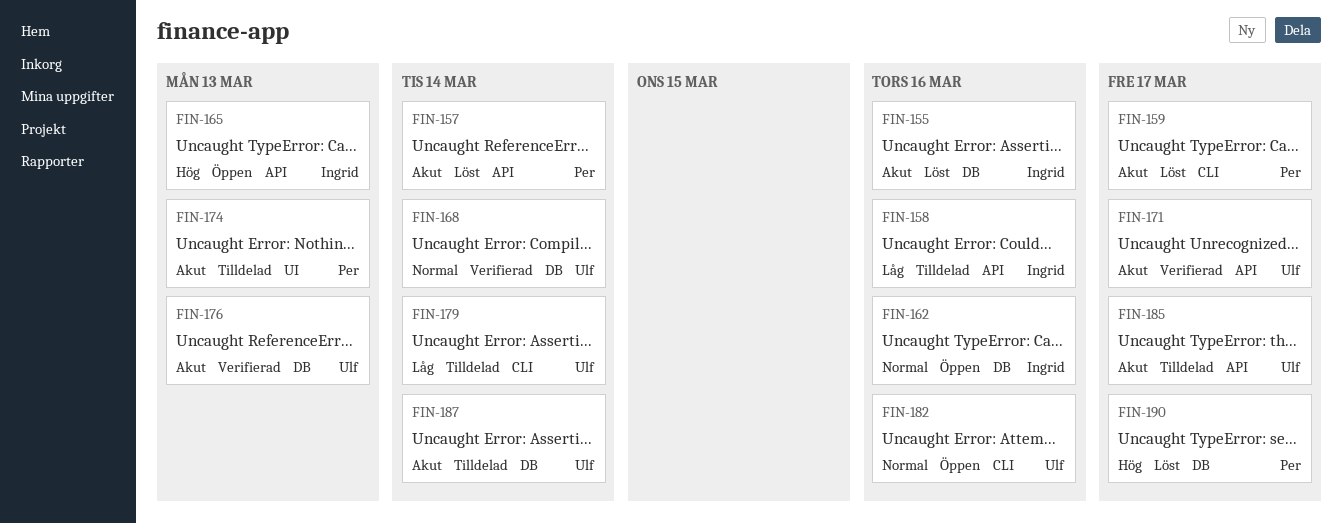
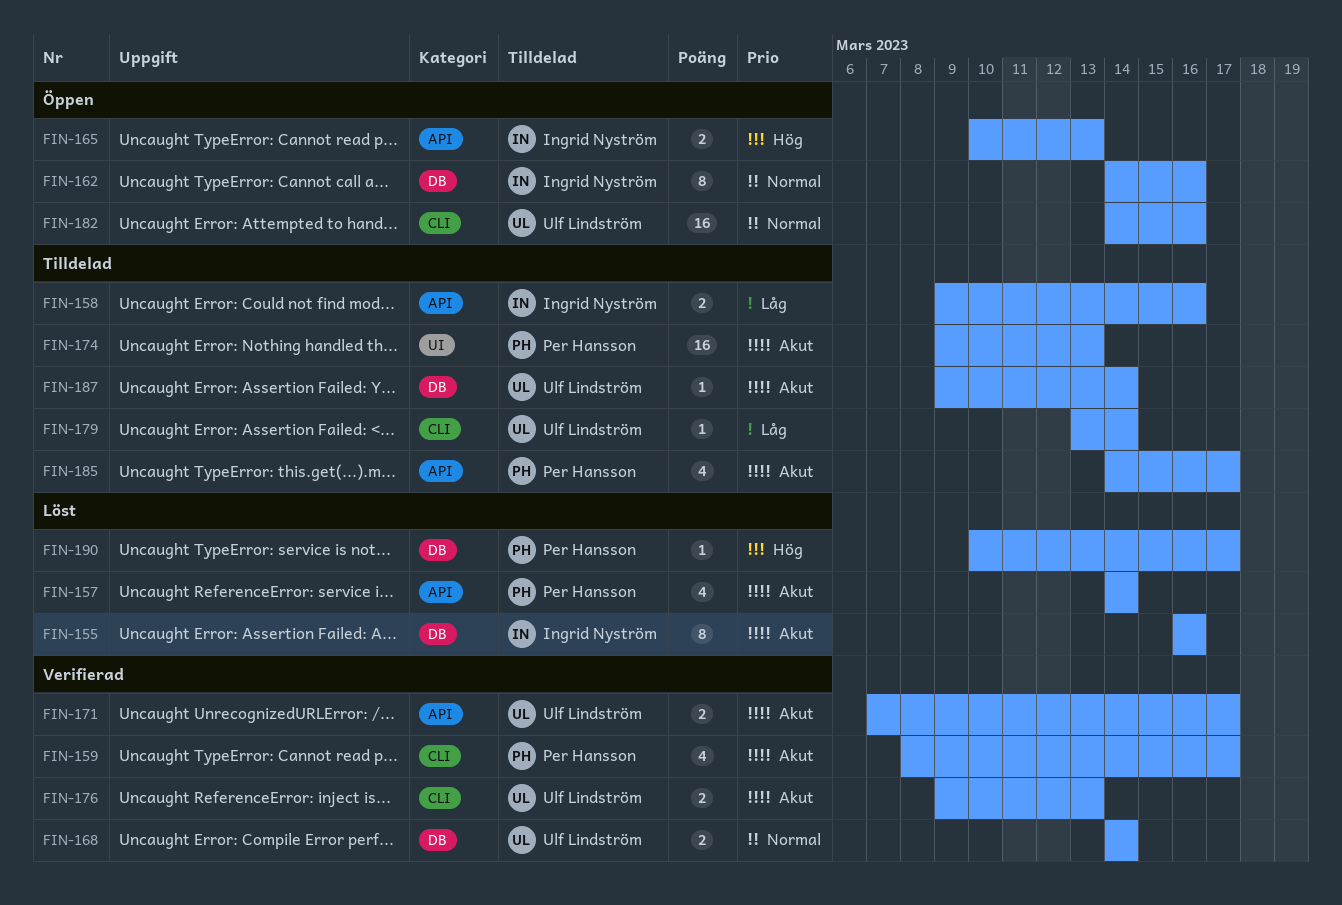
FIN-159, status: Löst -> Verifierad
FIN-176, label: DB -> CLI
FIN-185, owner: Ulf Lindström -> Per Hansson

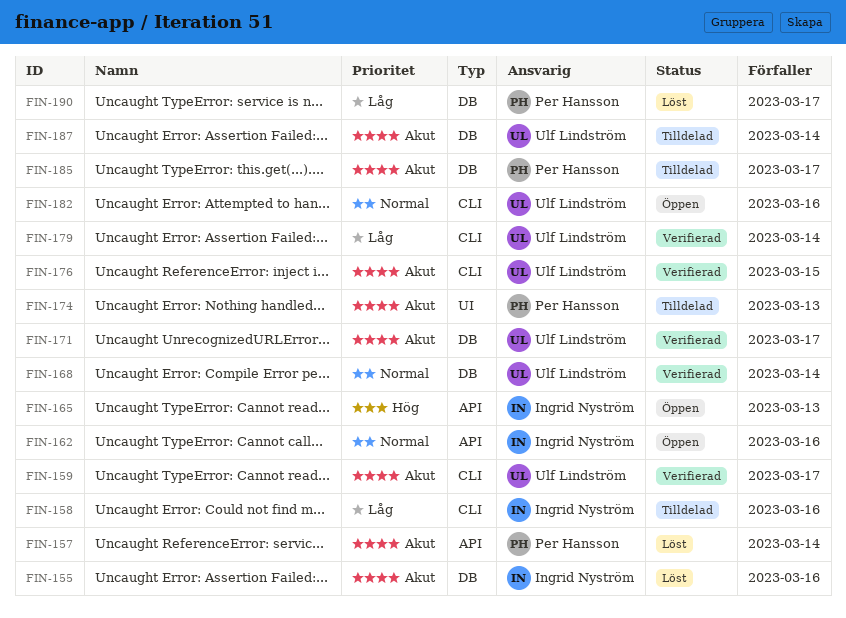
FIN-158, label: API -> CLI
FIN-159, owner: Per Hansson -> Ulf Lindström
FIN-162, label: DB -> API
FIN-171, label: API -> DB
FIN-176, due: Mar 13 -> Mar 15
FIN-179, status: Tilldelad -> Verifierad
FIN-185, label: API -> DB
FIN-190, priority: Hög -> Låg

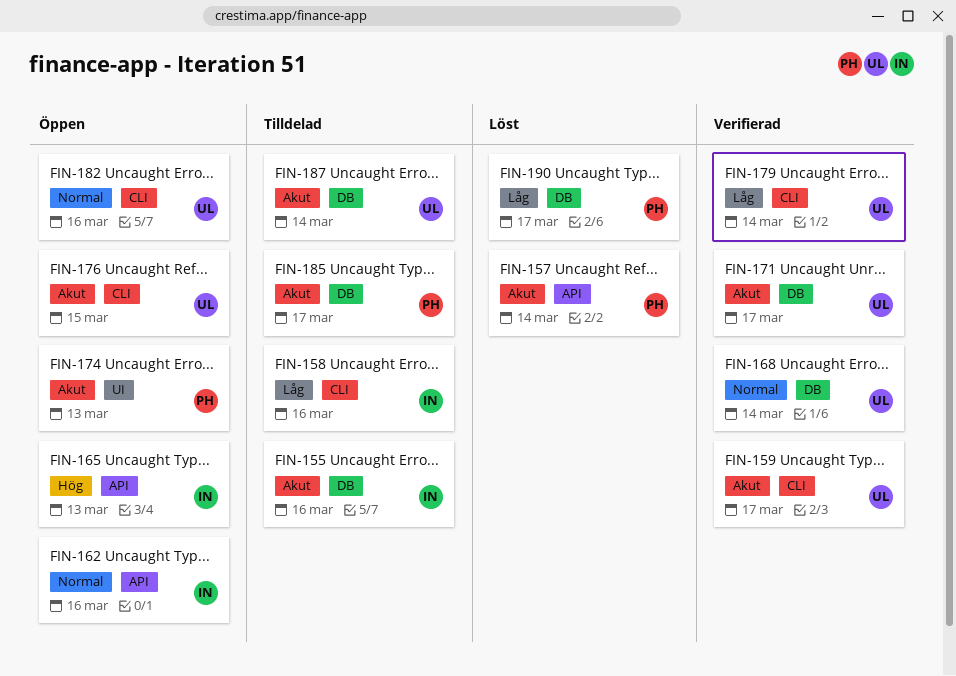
FIN-155, status: Löst -> Tilldelad
FIN-174, status: Tilldelad -> Öppen
FIN-176, status: Verifierad -> Öppen

